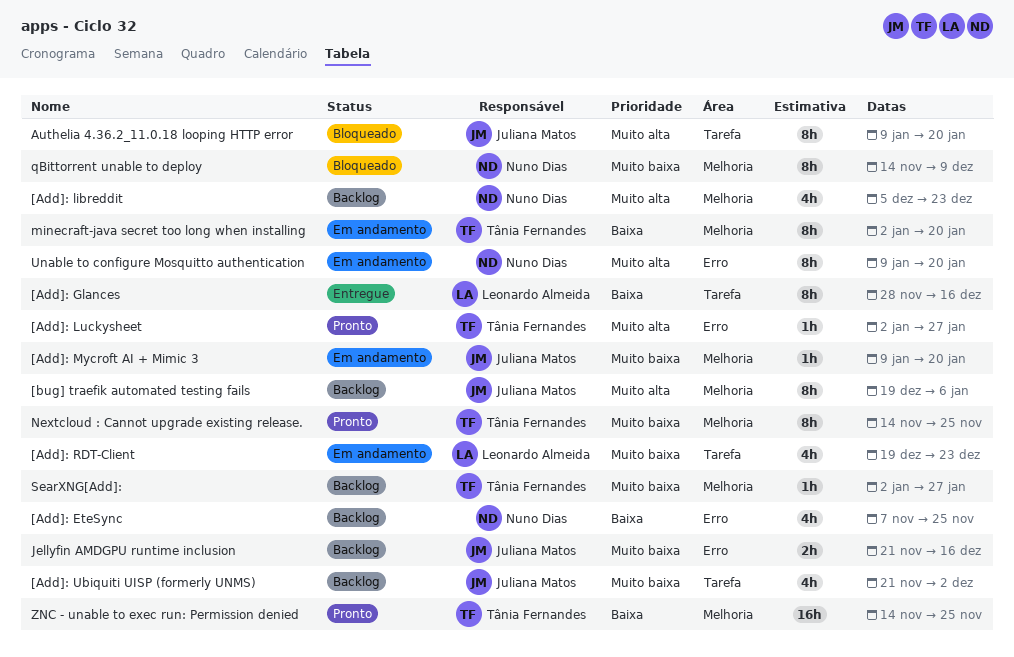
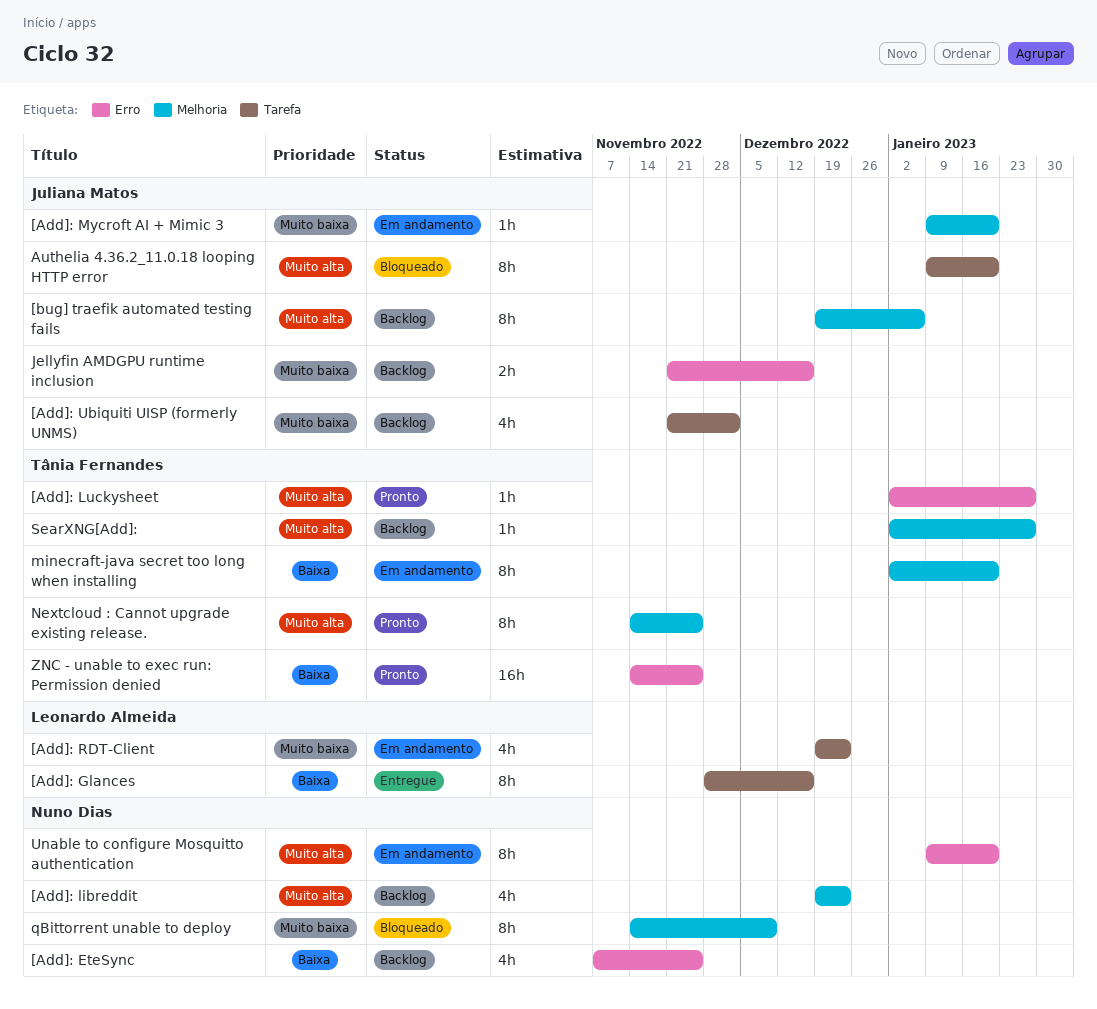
[Add]: libreddit, start: Dec 5 -> Dec 19
Nextcloud : Cannot upgrade existing release., priority: Muito baixa -> Muito alta
SearXNG[Add]:, priority: Muito baixa -> Muito alta
ZNC - unable to exec run: Permission denied, label: Melhoria -> Erro

